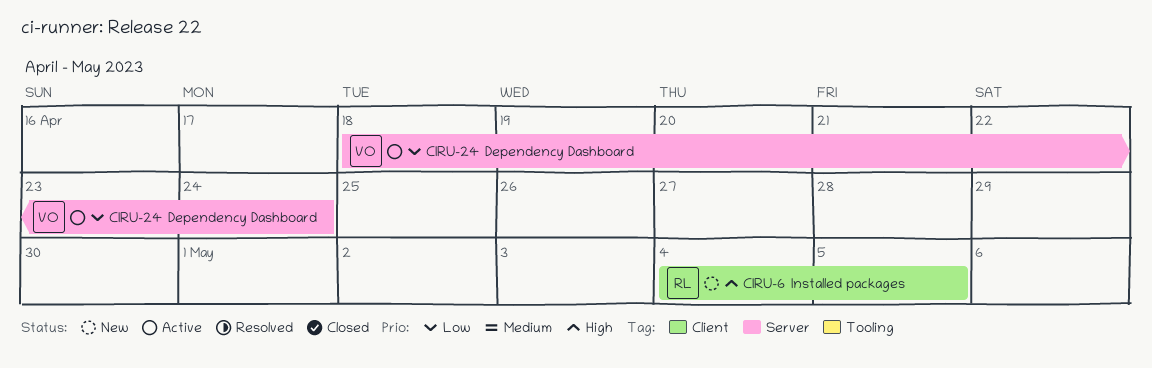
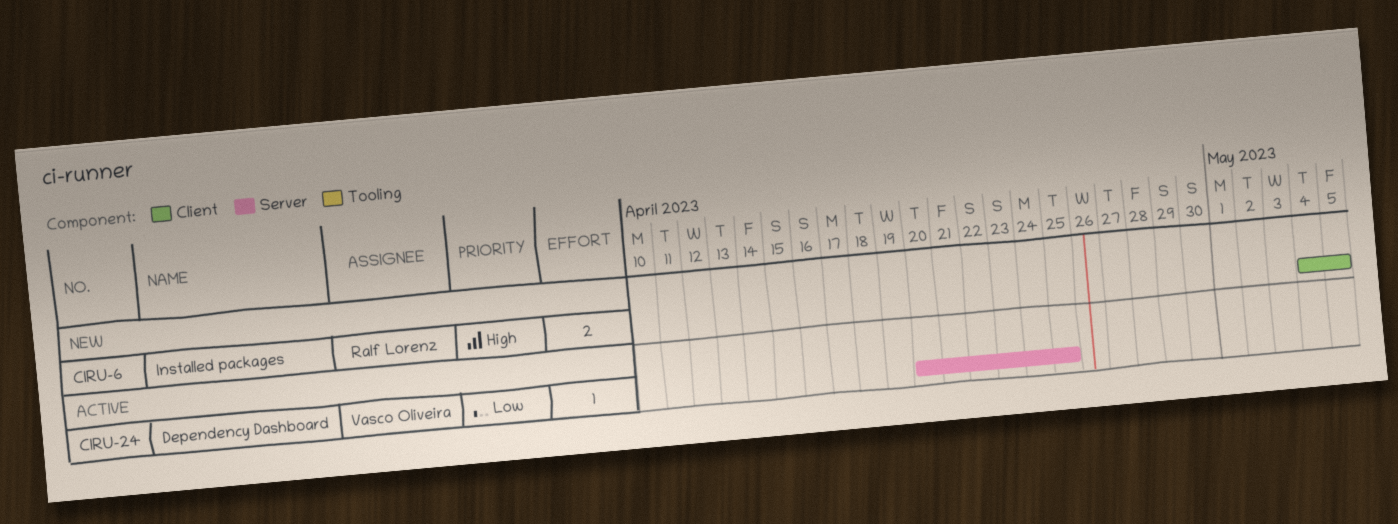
CIRU-24, start: Apr 18 -> Apr 20
CIRU-24, due: Apr 24 -> Apr 25

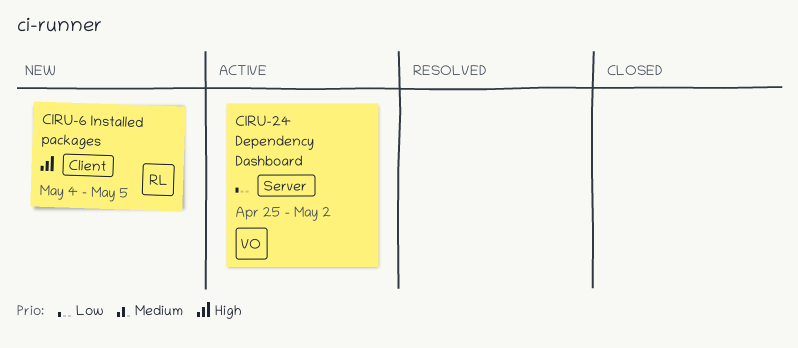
CIRU-24, start: Apr 20 -> Apr 25
CIRU-24, due: Apr 25 -> May 2

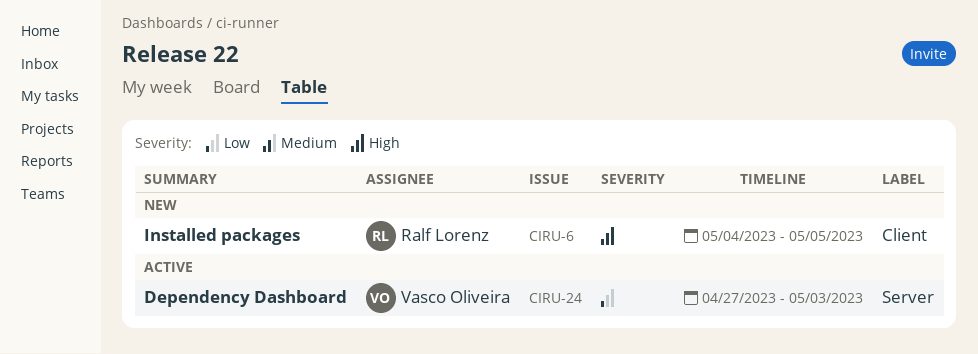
CIRU-24, start: Apr 25 -> Apr 27
CIRU-24, due: May 2 -> May 3

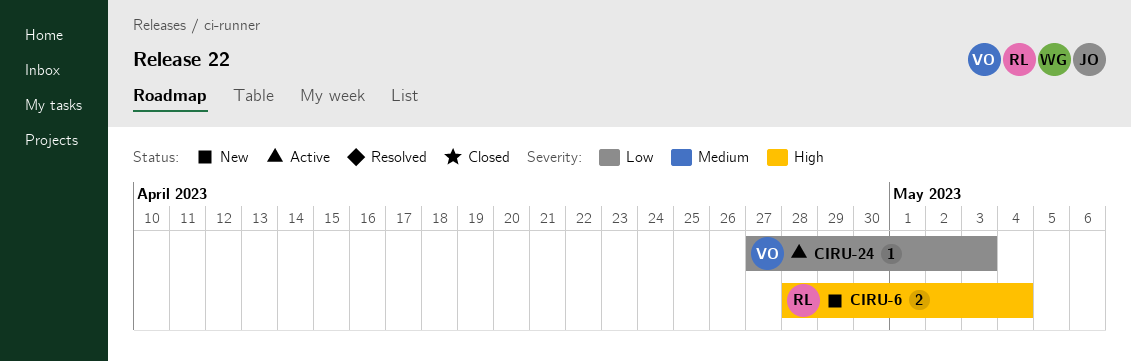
CIRU-6, start: May 4 -> Apr 28
CIRU-6, due: May 5 -> May 4

